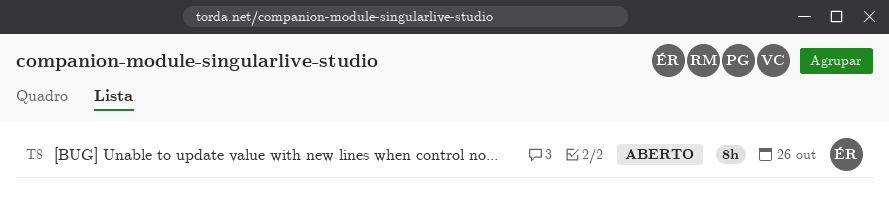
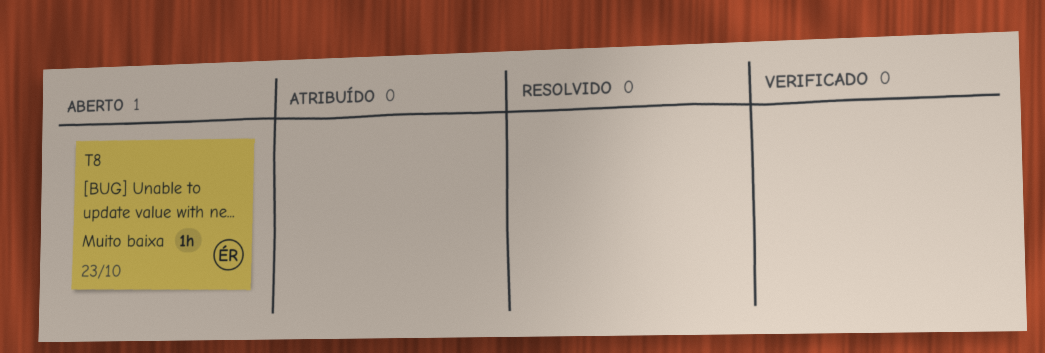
T8, estimate: 8h -> 1h
T8, due: Oct 26 -> Oct 23

